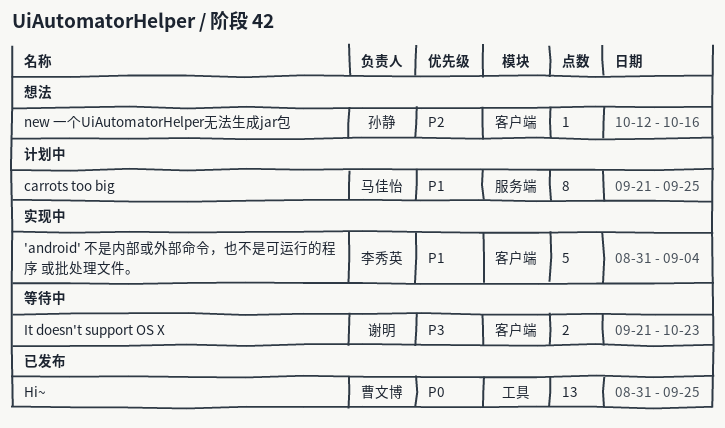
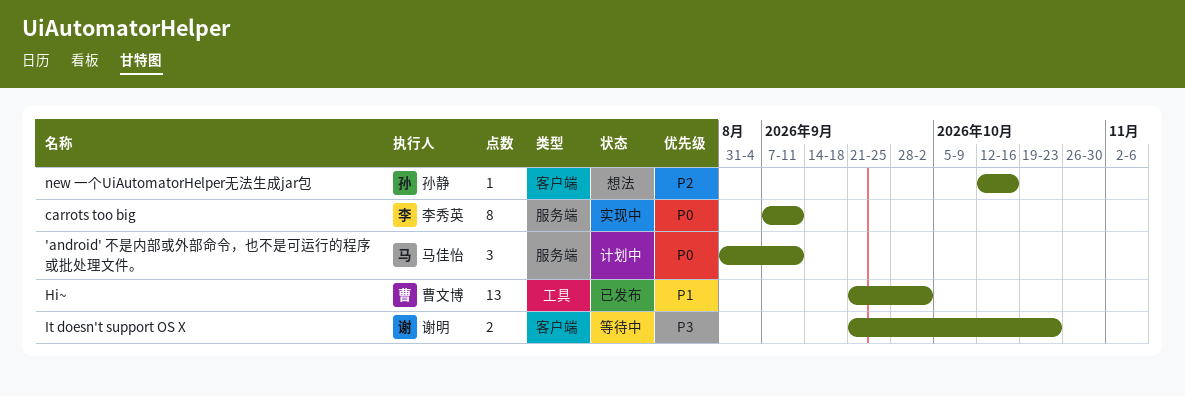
'android' 不是内部或外部命令，也不是可运行的程序 或批处理文件。, status: 实现中 -> 计划中
'android' 不是内部或外部命令，也不是可运行的程序 或批处理文件。, owner: 李秀英 -> 马佳怡
'android' 不是内部或外部命令，也不是可运行的程序 或批处理文件。, priority: P1 -> P0
'android' 不是内部或外部命令，也不是可运行的程序 或批处理文件。, label: 客户端 -> 服务端
'android' 不是内部或外部命令，也不是可运行的程序 或批处理文件。, estimate: 5 -> 3
'android' 不是内部或外部命令，也不是可运行的程序 或批处理文件。, due: Sep 4 -> Sep 11
carrots too big, status: 计划中 -> 实现中
carrots too big, owner: 马佳怡 -> 李秀英
carrots too big, priority: P1 -> P0
carrots too big, start: Sep 21 -> Sep 7
carrots too big, due: Sep 25 -> Sep 11
Hi~, priority: P0 -> P1
Hi~, start: Aug 31 -> Sep 21
Hi~, due: Sep 25 -> Oct 2

